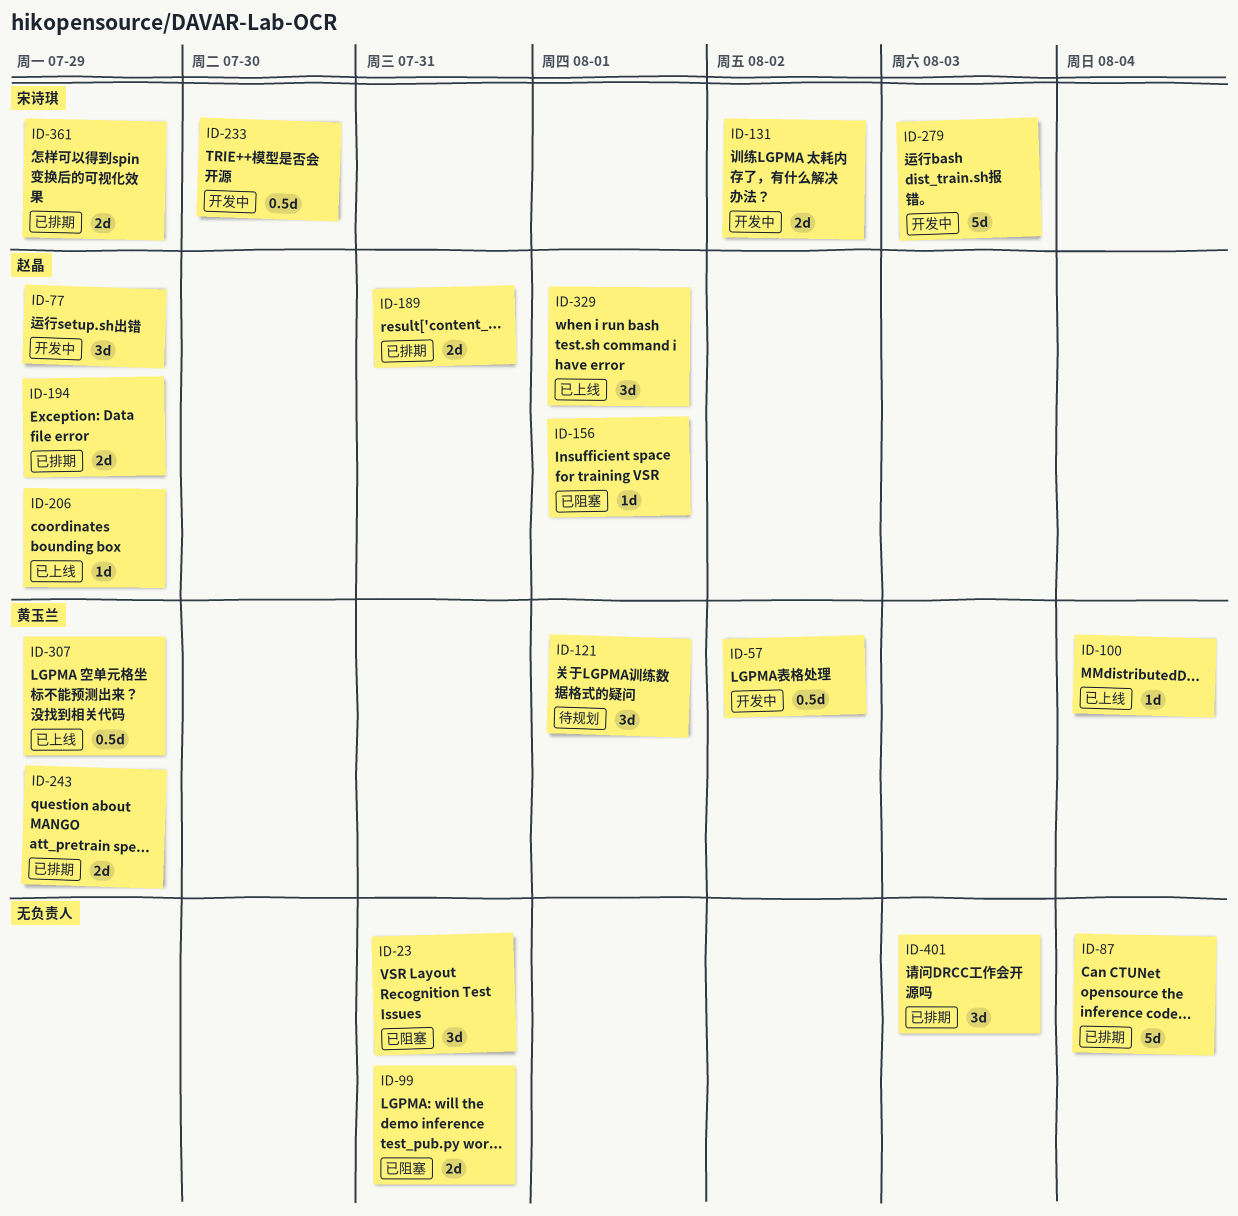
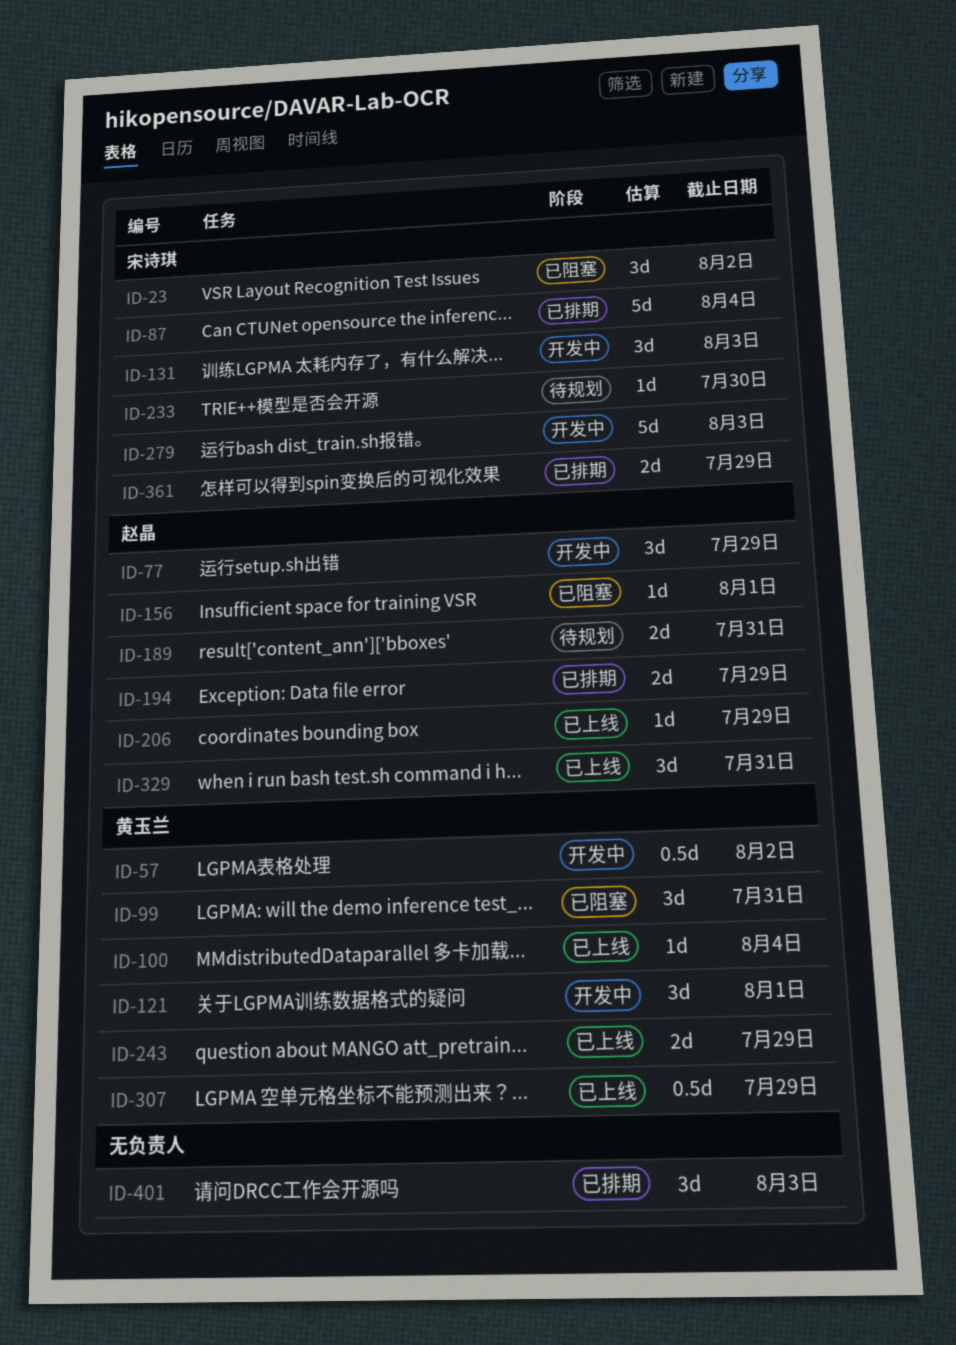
ID-23, owner: none -> 宋诗琪
ID-23, due: Jul 31 -> Aug 2
ID-87, owner: none -> 宋诗琪
ID-99, owner: none -> 黄玉兰
ID-99, estimate: 2d -> 3d
ID-121, status: 待规划 -> 开发中
ID-131, estimate: 2d -> 3d
ID-131, due: Aug 2 -> Aug 3
ID-189, status: 已排期 -> 待规划
ID-233, status: 开发中 -> 待规划
ID-233, estimate: 0.5d -> 1d
ID-243, status: 已排期 -> 已上线
ID-329, due: Aug 1 -> Jul 31

